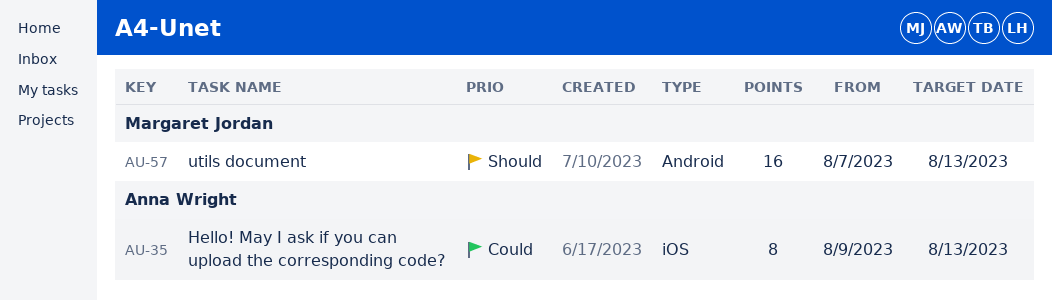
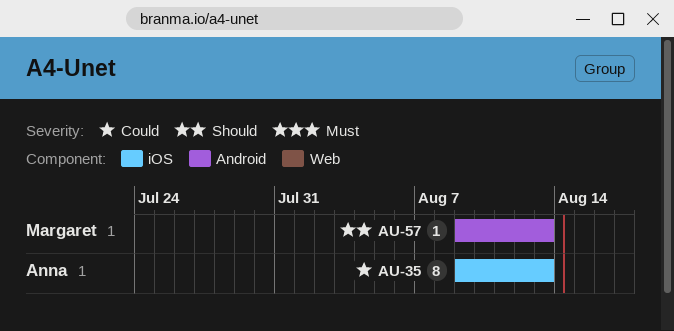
AU-57, estimate: 16 -> 1
AU-57, start: Aug 7 -> Aug 9

